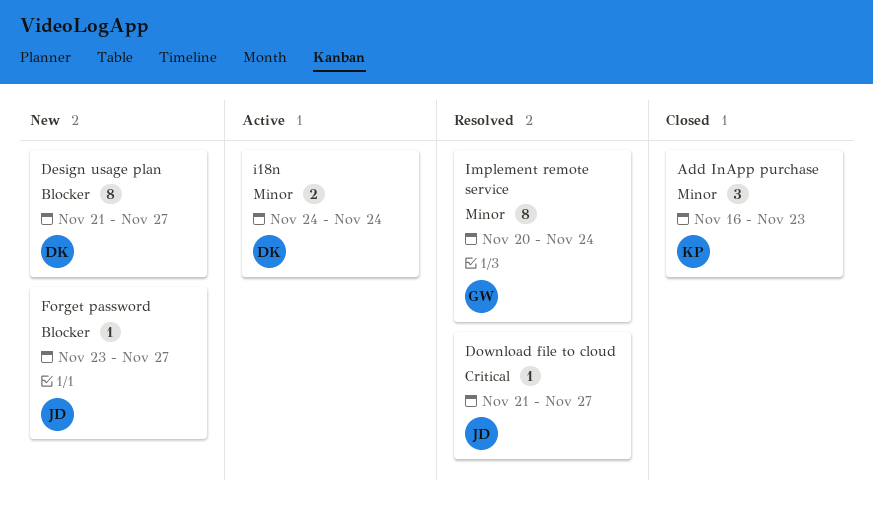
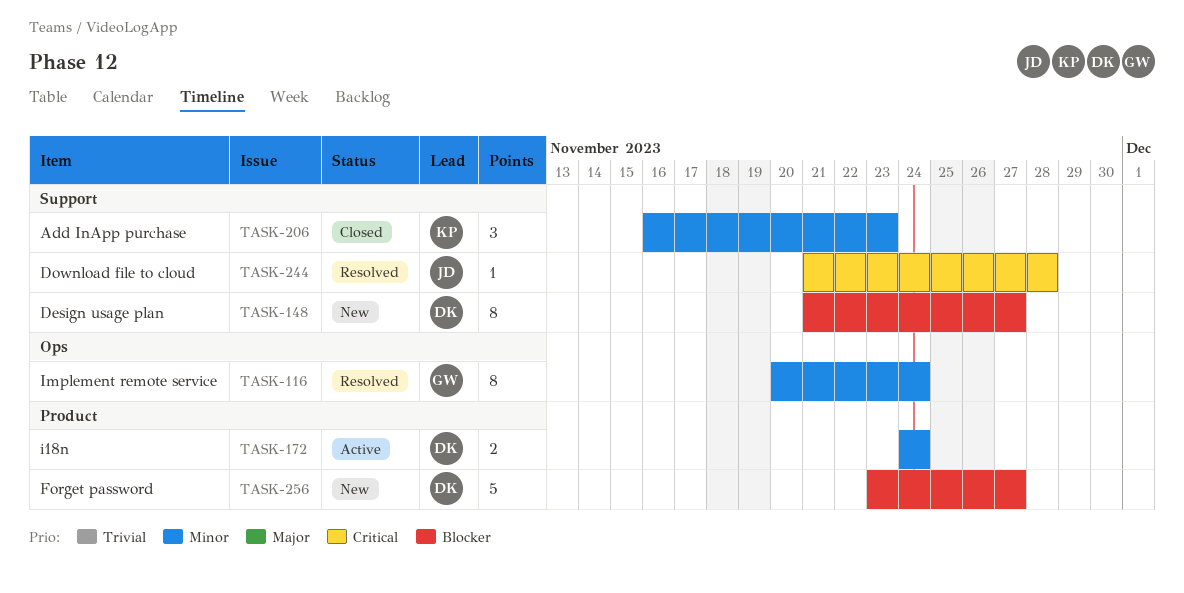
Download file to cloud, due: Nov 27 -> Nov 28
Forget password, owner: JD -> DK
Forget password, estimate: 1 -> 5

